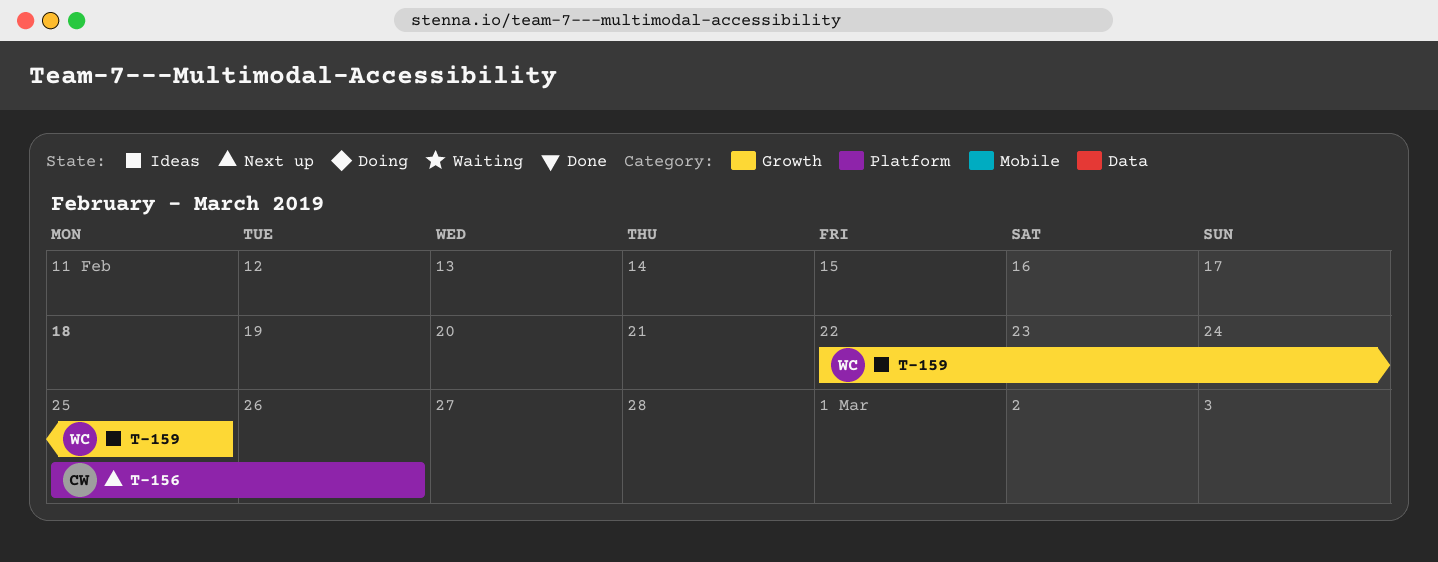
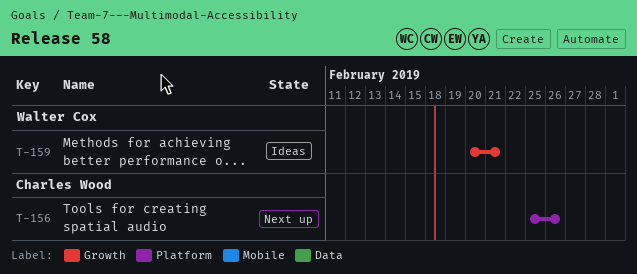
T-159, start: Feb 22 -> Feb 20
T-159, due: Feb 25 -> Feb 21

